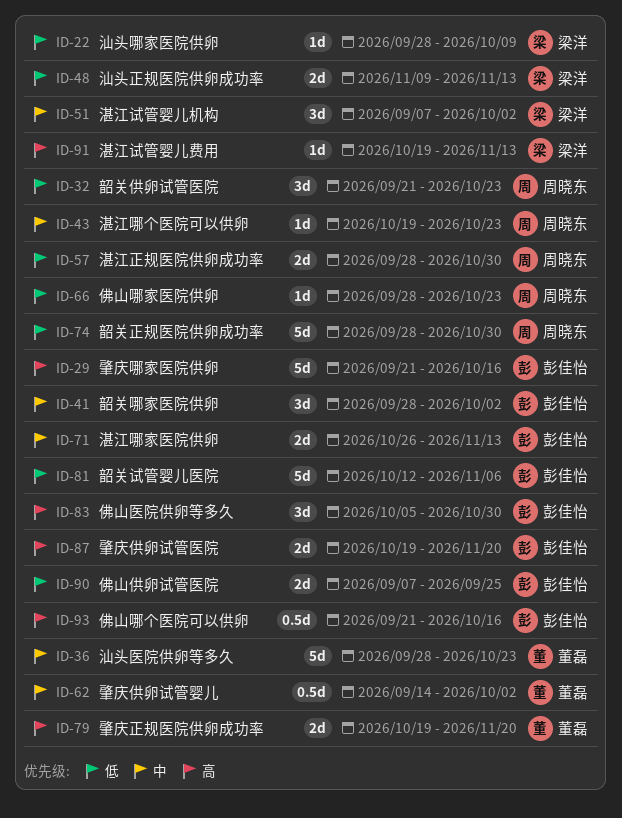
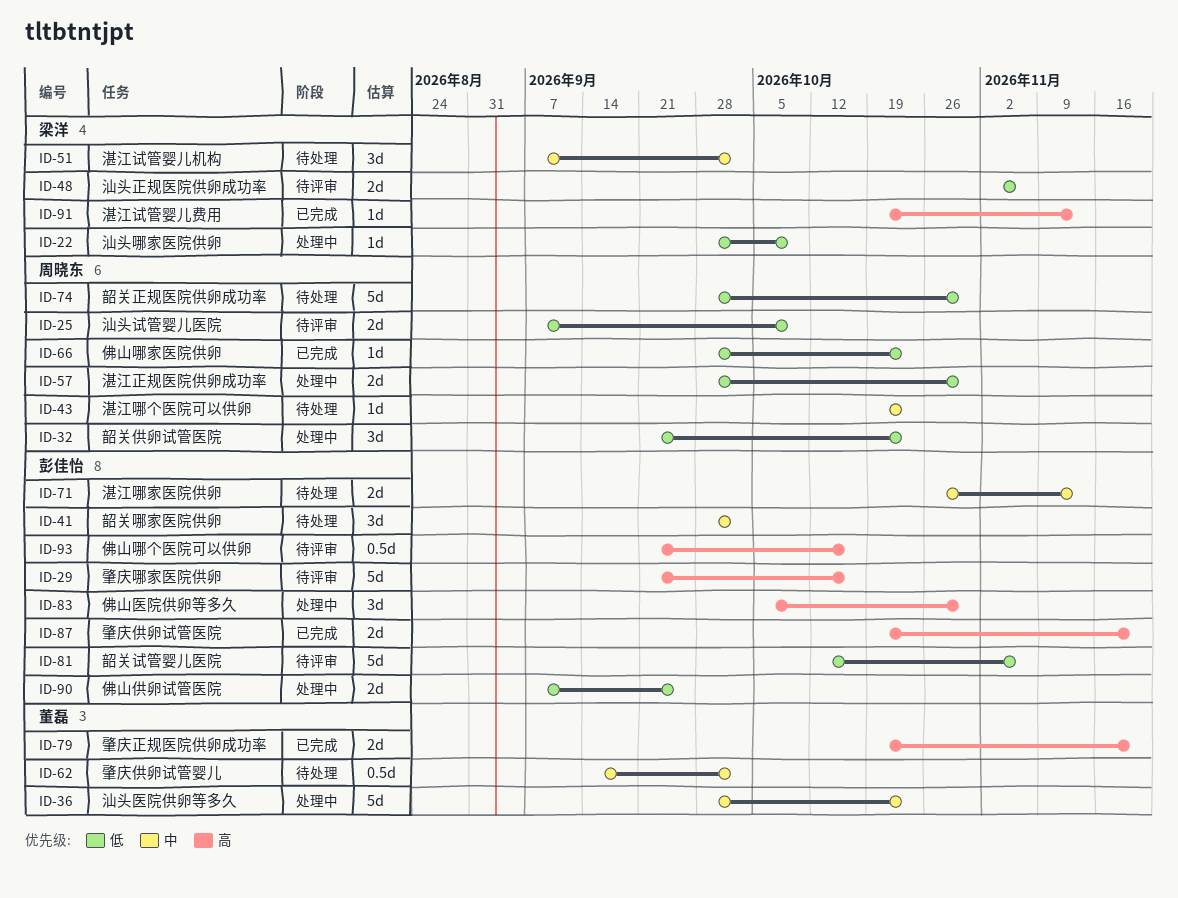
ID-25: none -> present
ID-48, start: Nov 9 -> Nov 2
ID-48, due: Nov 13 -> Nov 6

